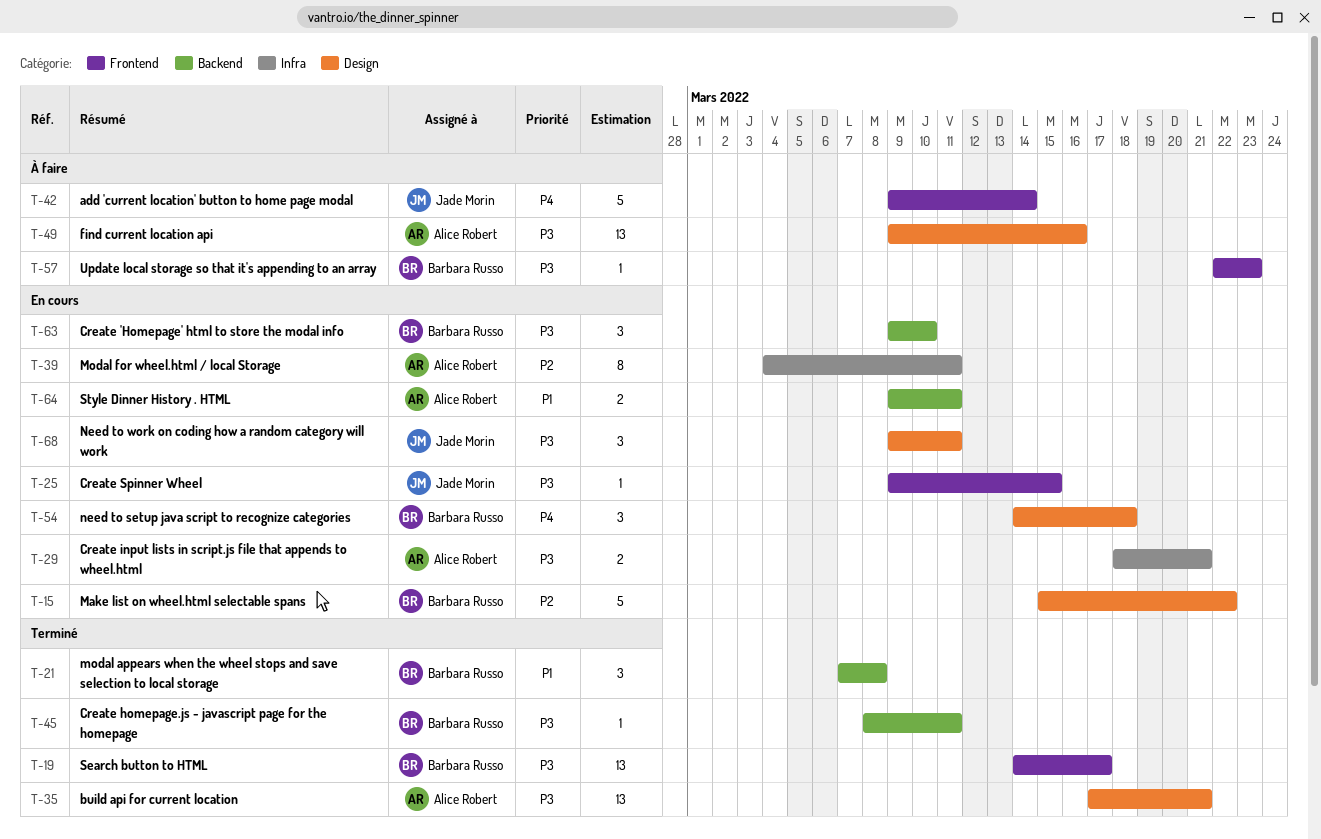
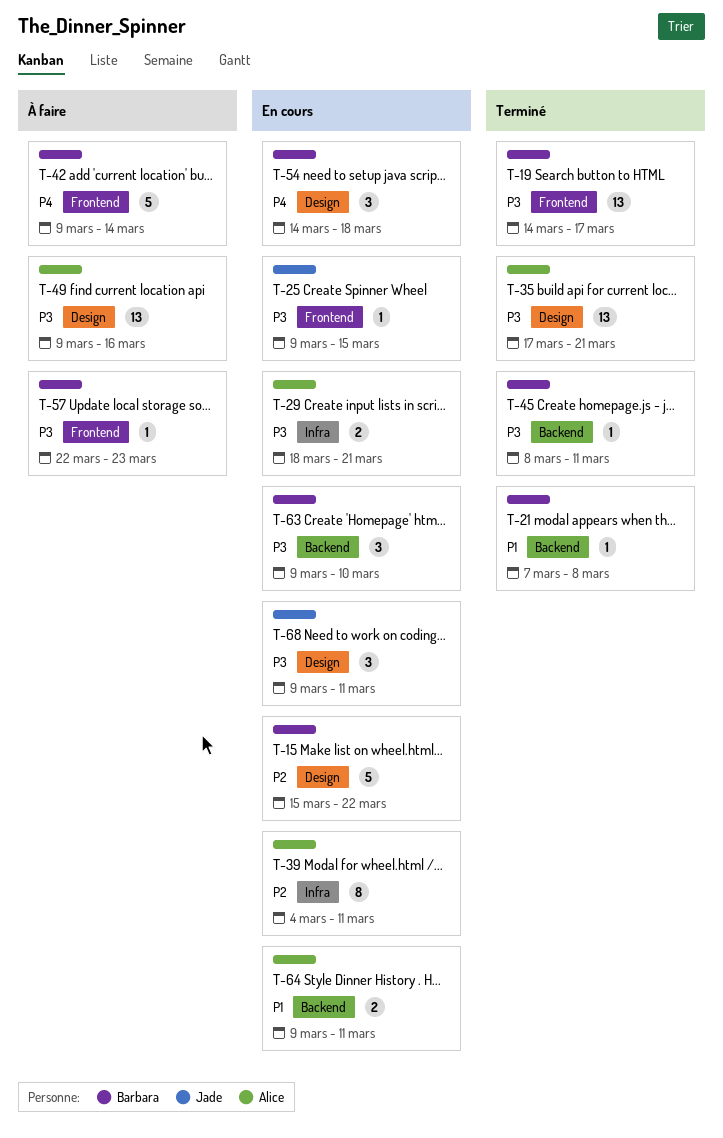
T-21, estimate: 3 -> 1
T-42, owner: Jade Morin -> Barbara Russo

